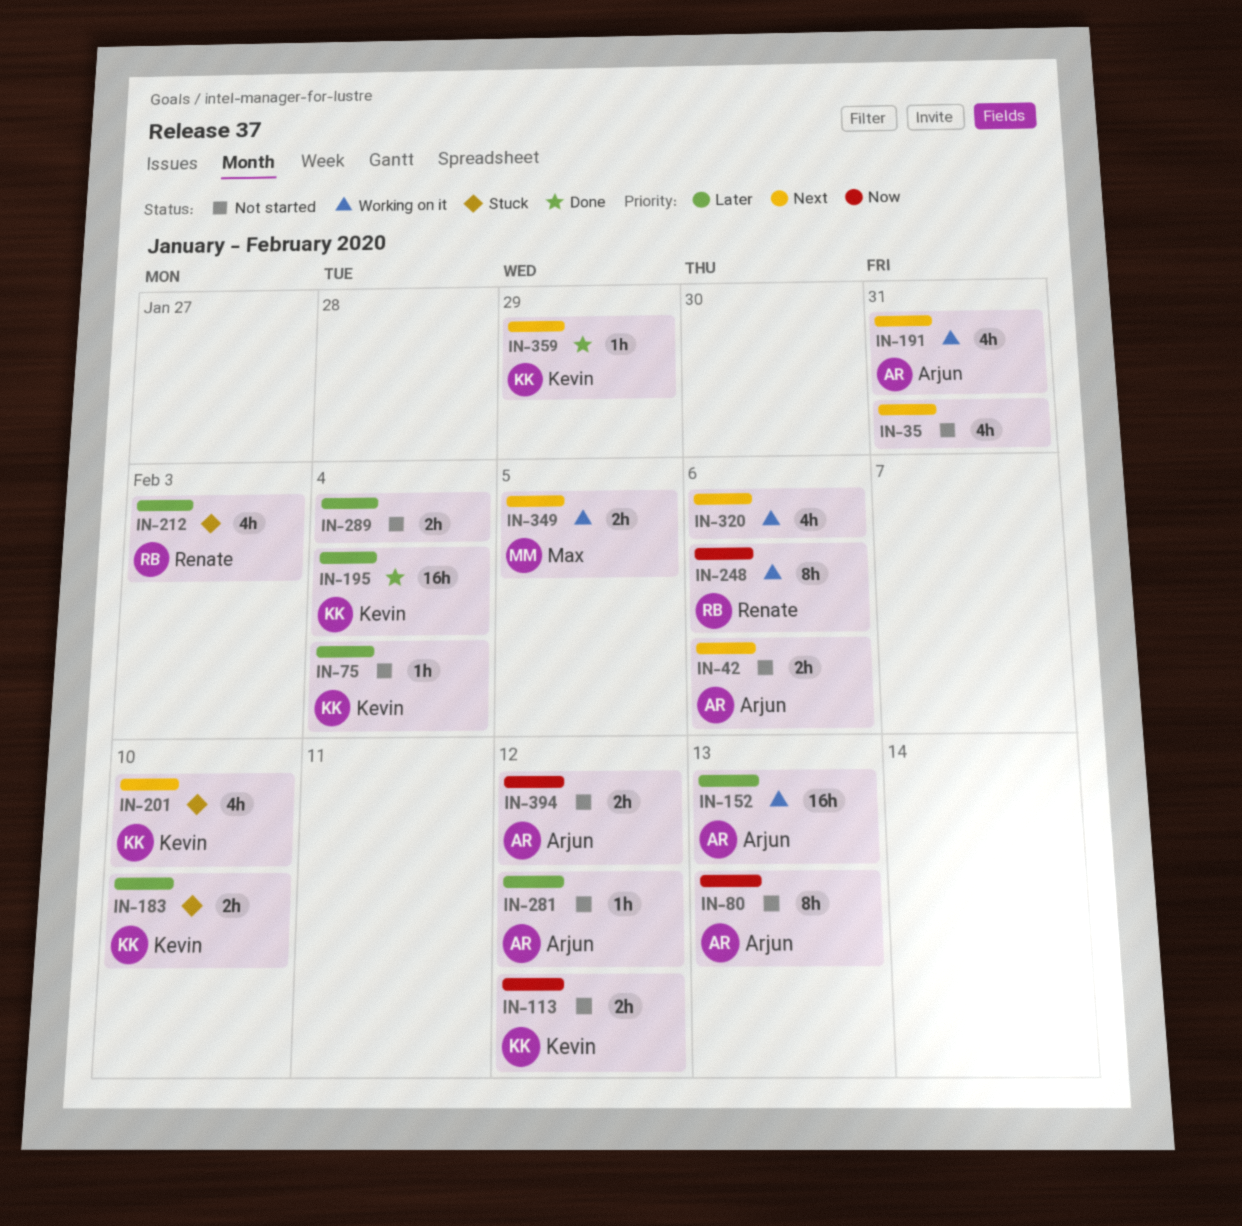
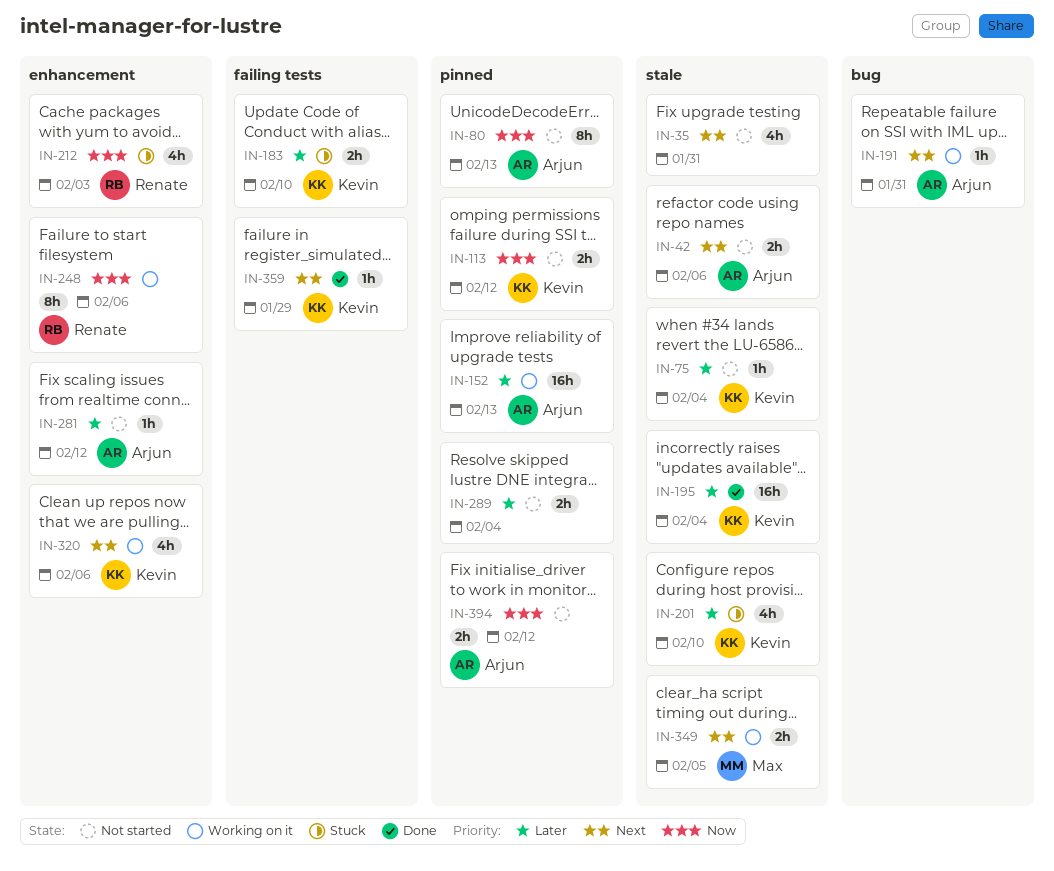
IN-191, estimate: 4h -> 1h
IN-201, priority: Next -> Later
IN-212, priority: Later -> Now
IN-320, owner: none -> Kevin

